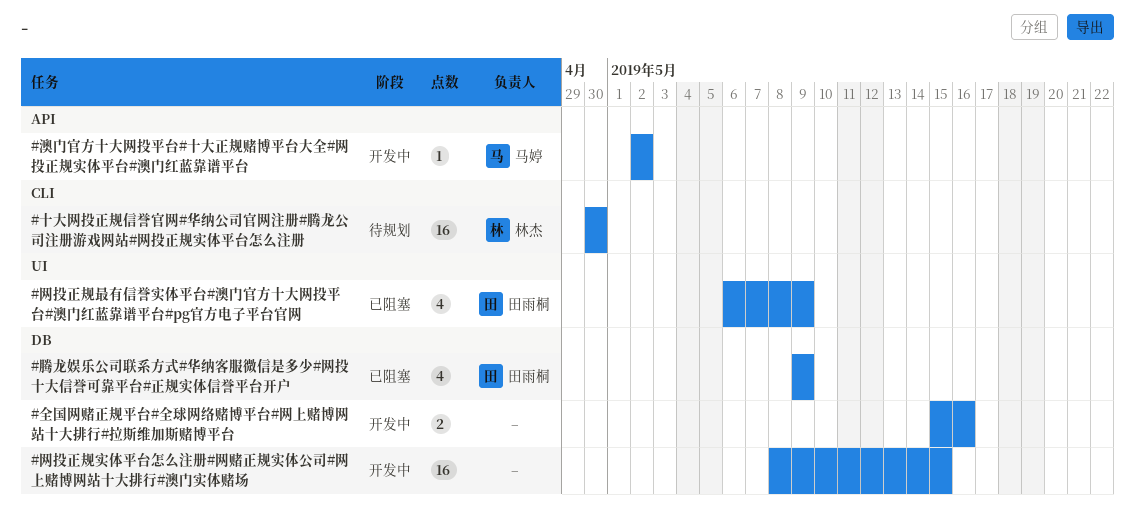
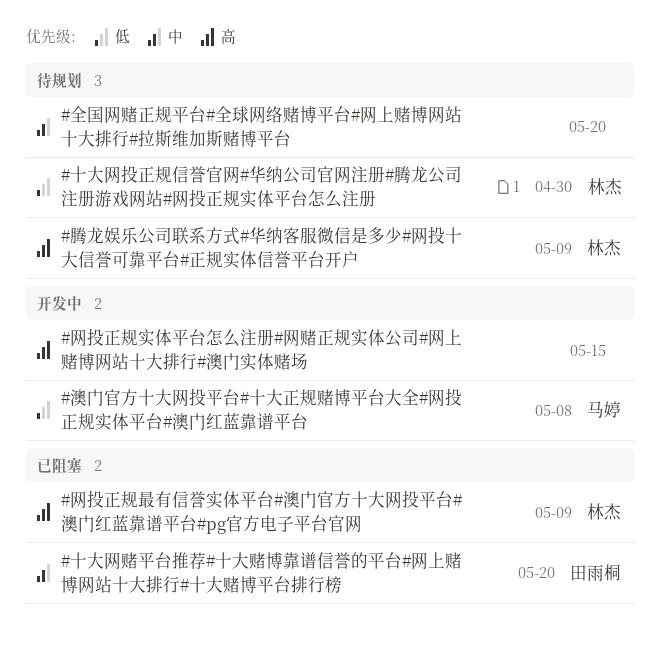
#全国网赌正规平台#全球网络赌博平台#网上赌博网站十大排行#拉斯维加斯赌博平台, status: 开发中 -> 待规划
#全国网赌正规平台#全球网络赌博平台#网上赌博网站十大排行#拉斯维加斯赌博平台, due: May 16 -> May 20
#十大网赌平台推荐#十大赌博靠谱信誉的平台#网上赌博网站十大排行#十大赌博平台排行榜: none -> present
#澳门官方十大网投平台#十大正规赌博平台大全#网投正规实体平台#澳门红蓝靠谱平台, due: May 2 -> May 8
#网投正规最有信誉实体平台#澳门官方十大网投平台#澳门红蓝靠谱平台#pg官方电子平台官网, owner: 田雨桐 -> 林杰
#腾龙娱乐公司联系方式#华纳客服微信是多少#网投十大信誉可靠平台#正规实体信誉平台开户, status: 已阻塞 -> 待规划
#腾龙娱乐公司联系方式#华纳客服微信是多少#网投十大信誉可靠平台#正规实体信誉平台开户, owner: 田雨桐 -> 林杰

